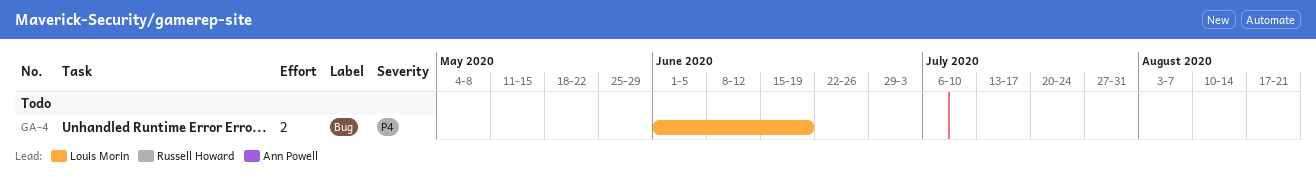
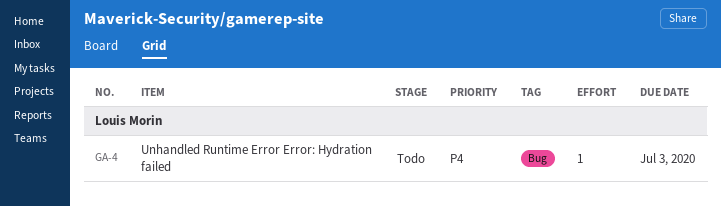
GA-4, estimate: 2 -> 1
GA-4, due: Jun 19 -> Jul 3

